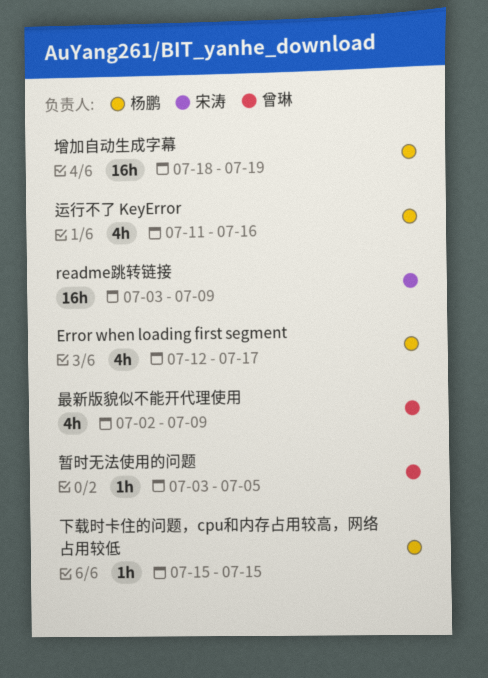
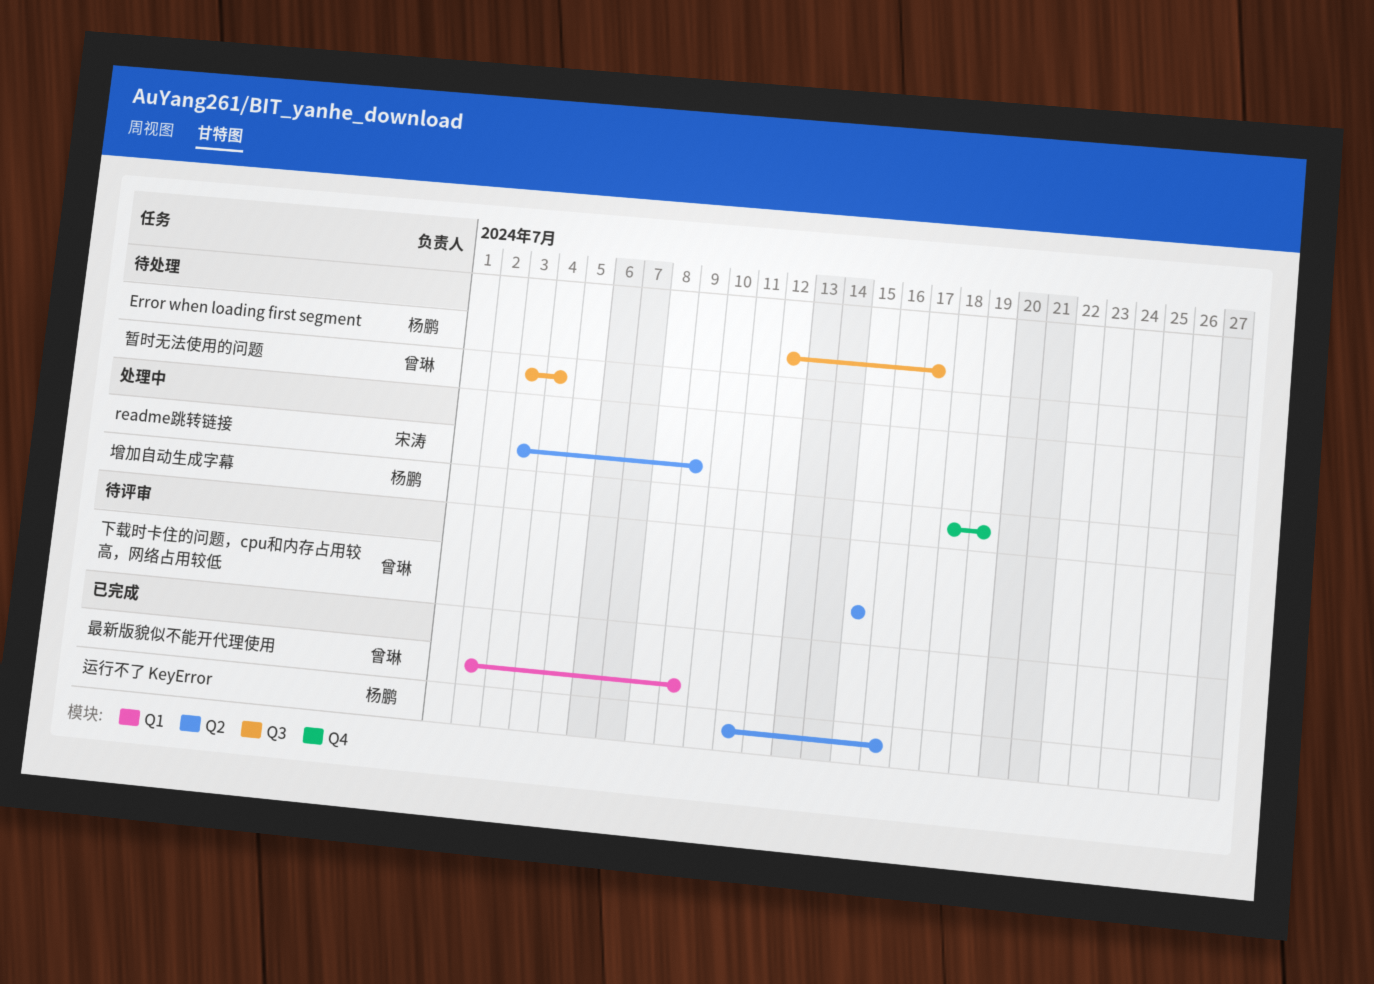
下载时卡住的问题，cpu和内存占用较高，网络占用较低, owner: 杨鹏 -> 曾琳
暂时无法使用的问题, due: Jul 5 -> Jul 4

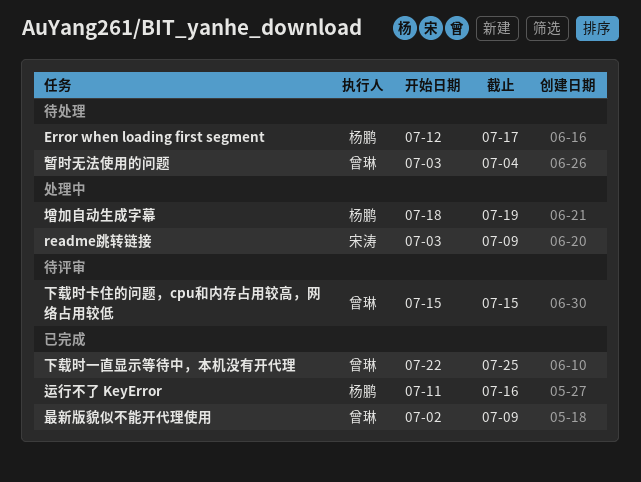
下载时一直显示等待中，本机没有开代理: none -> present

